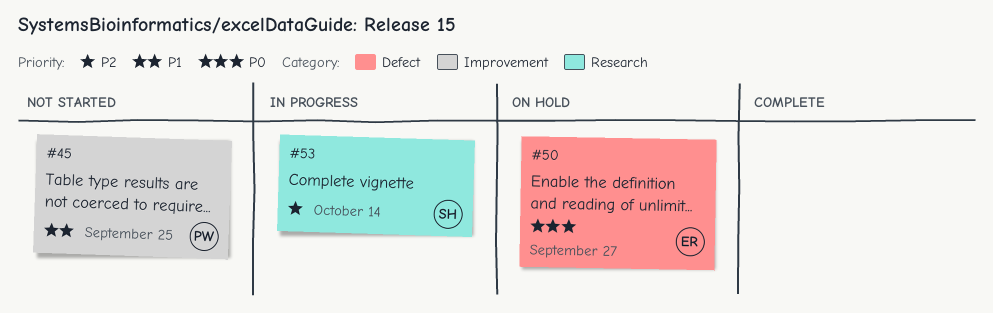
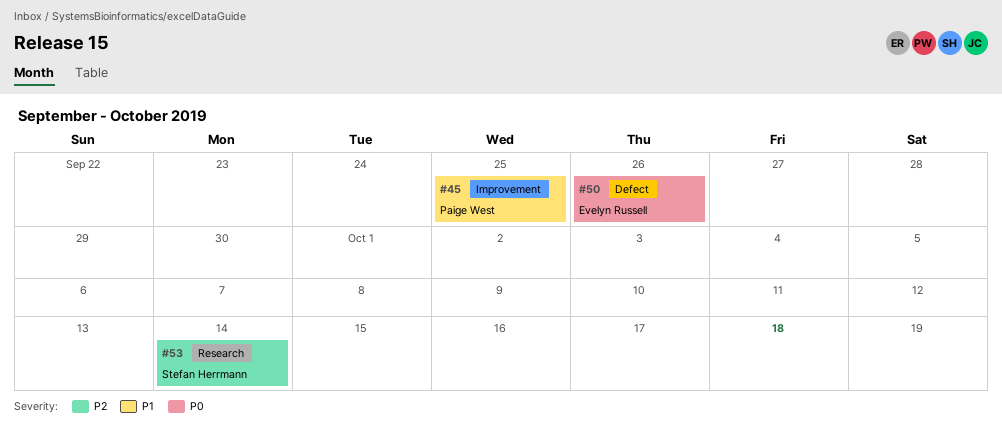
#50, due: Sep 27 -> Sep 26

